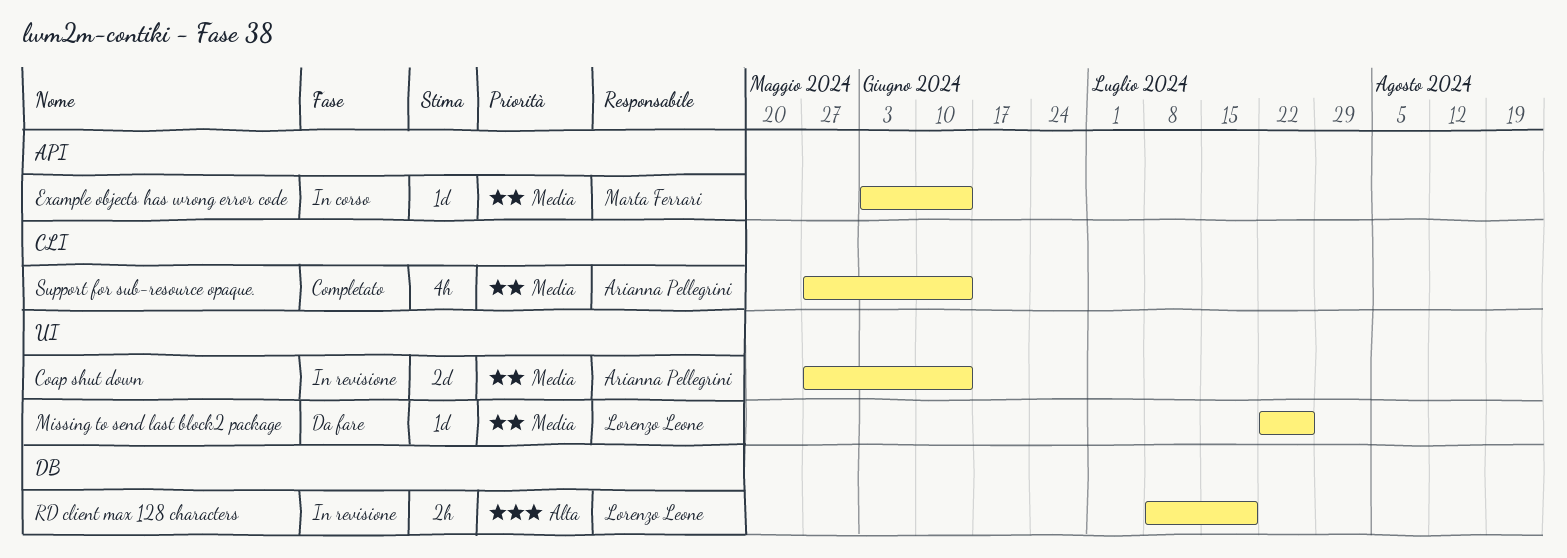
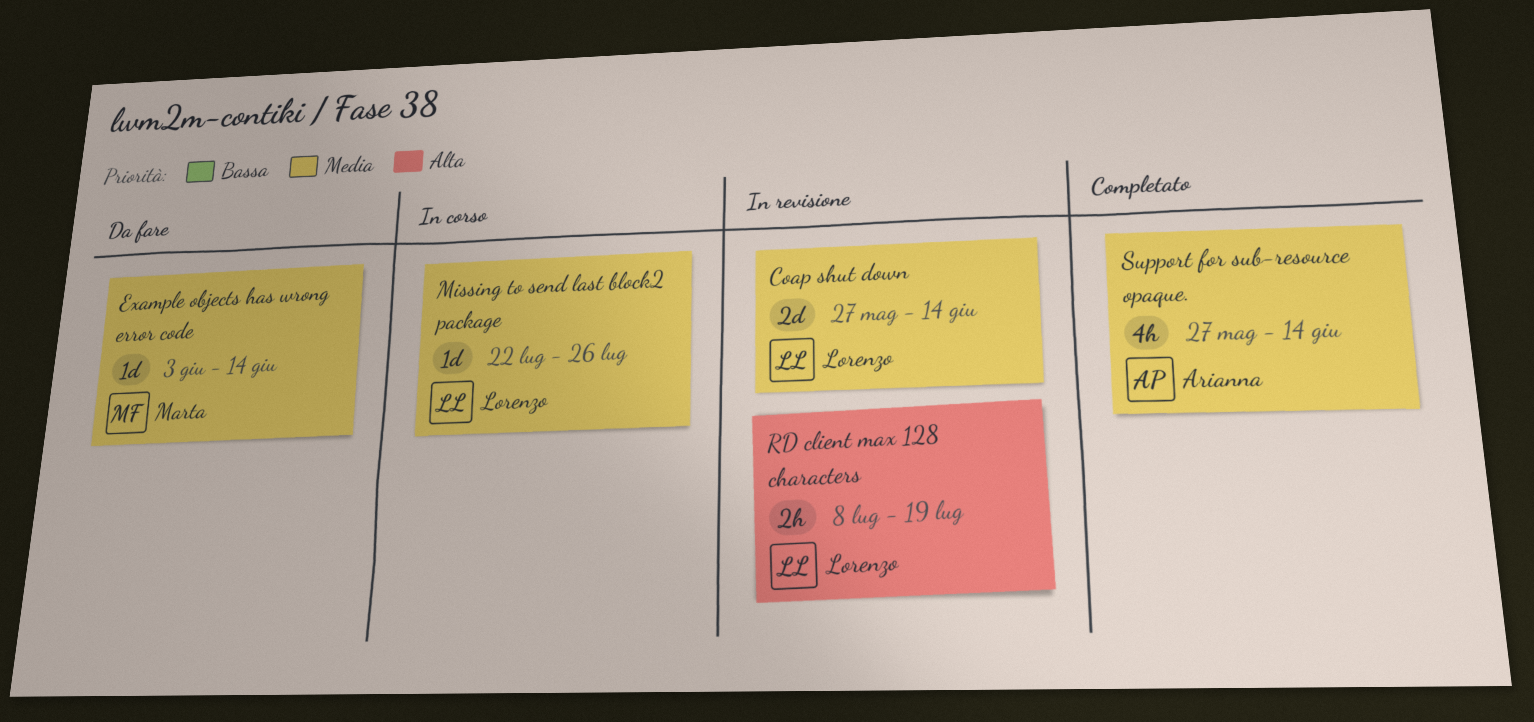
Coap shut down, owner: Arianna Pellegrini -> Lorenzo Leone
Example objects has wrong error code, status: In corso -> Da fare
Missing to send last block2 package, status: Da fare -> In corso

